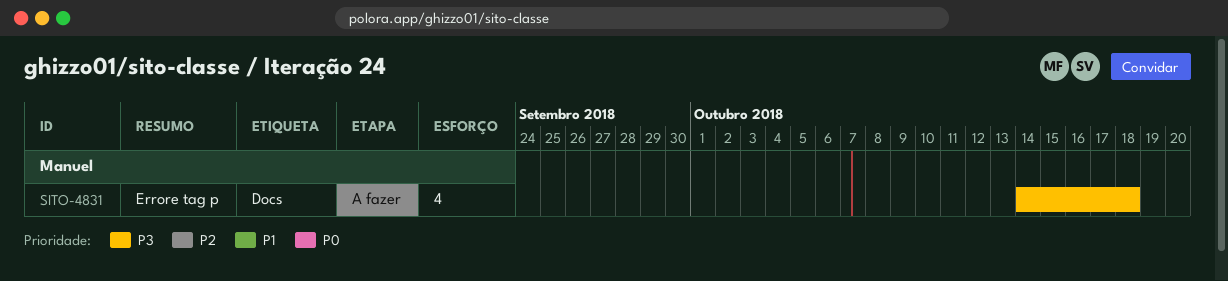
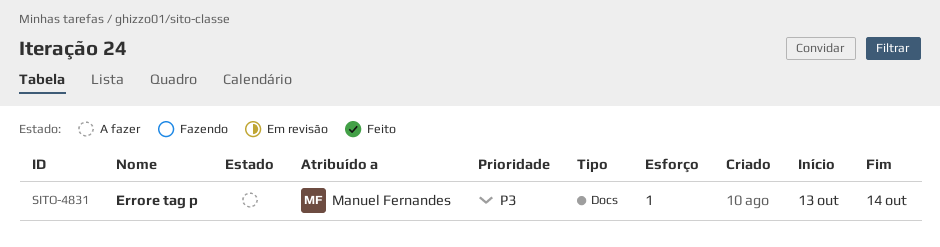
SITO-4831, estimate: 4 -> 1
SITO-4831, start: Oct 14 -> Oct 13
SITO-4831, due: Oct 18 -> Oct 14

